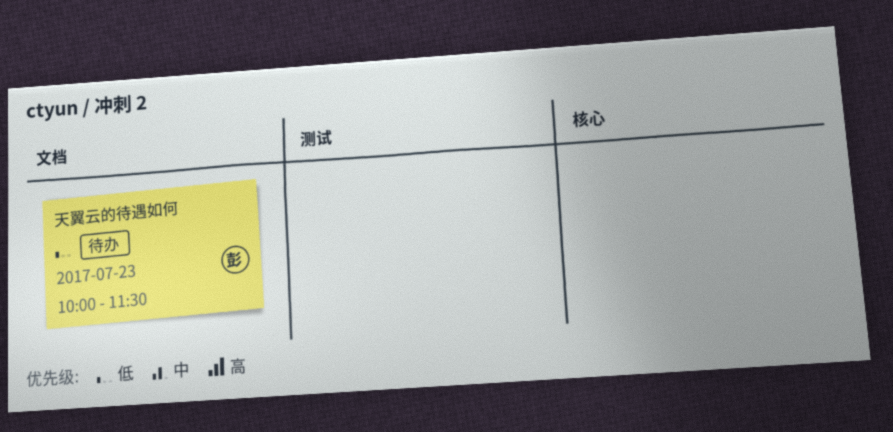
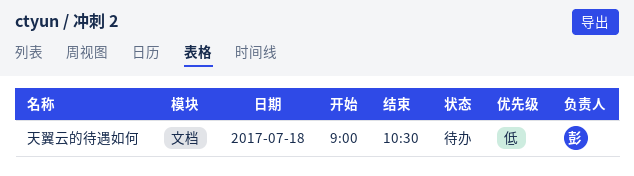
天翼云的待遇如何, day: Jul 23 -> Jul 18
天翼云的待遇如何, begins: 10:00 -> 09:00
天翼云的待遇如何, ends: 11:30 -> 10:30

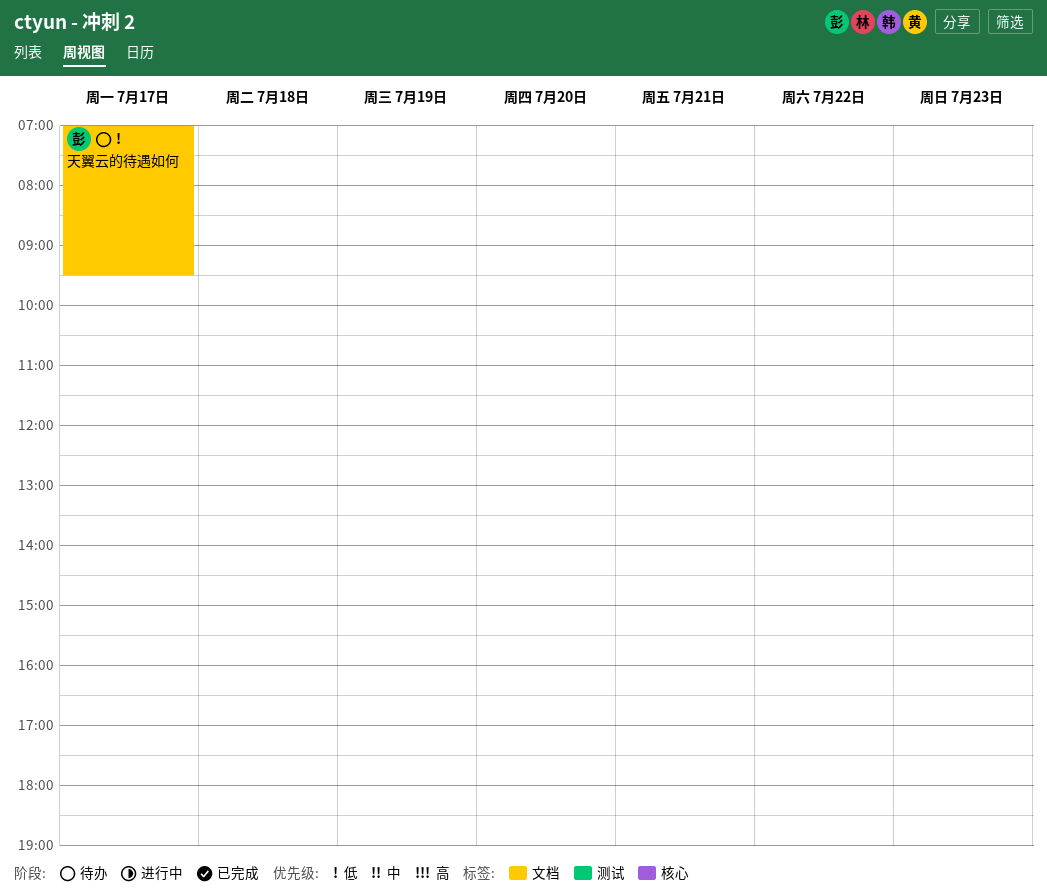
天翼云的待遇如何, day: Jul 18 -> Jul 17
天翼云的待遇如何, begins: 09:00 -> 07:00
天翼云的待遇如何, ends: 10:30 -> 09:30

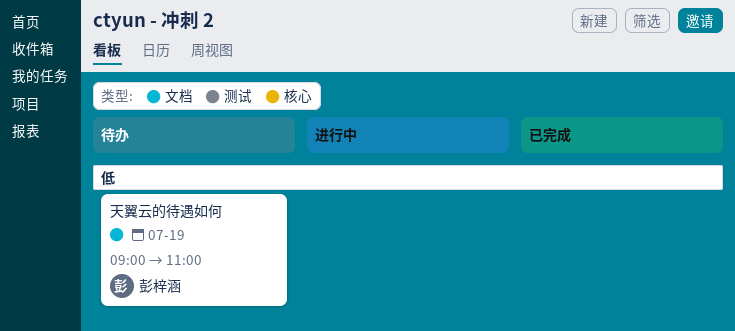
天翼云的待遇如何, day: Jul 17 -> Jul 19
天翼云的待遇如何, begins: 07:00 -> 09:00
天翼云的待遇如何, ends: 09:30 -> 11:00

